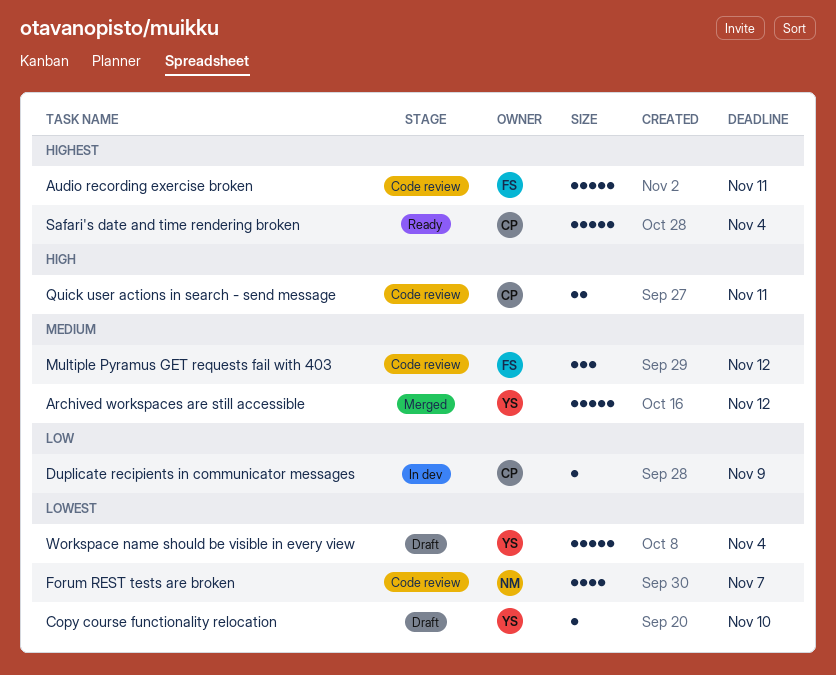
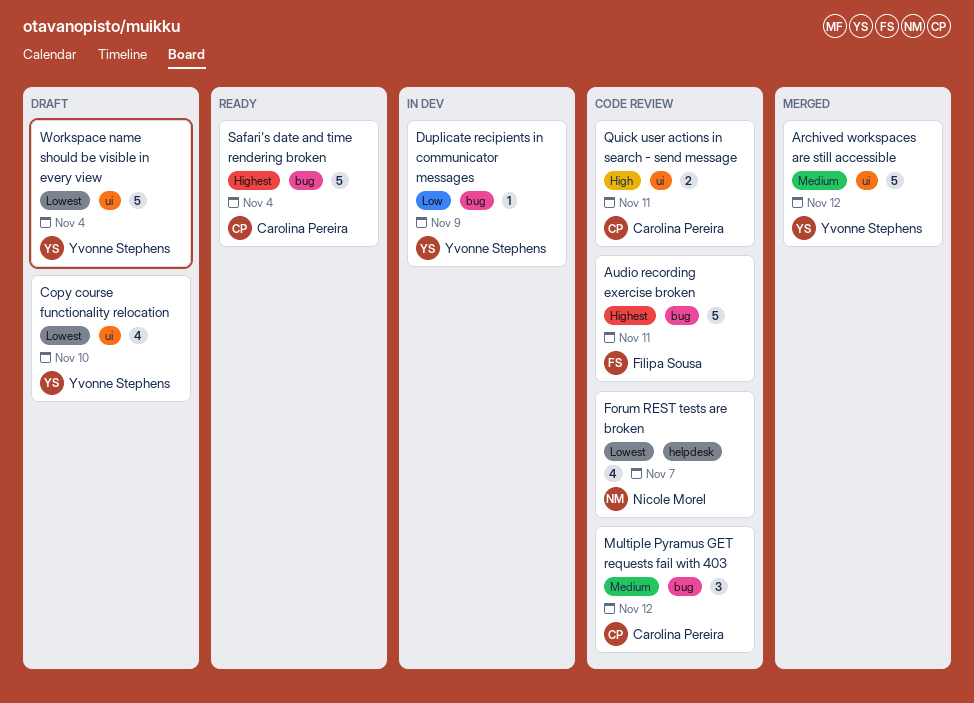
Copy course functionality relocation, estimate: 1 -> 4
Duplicate recipients in communicator messages, owner: Carolina Pereira -> Yvonne Stephens
Multiple Pyramus GET requests fail with 403, owner: Filipa Sousa -> Carolina Pereira

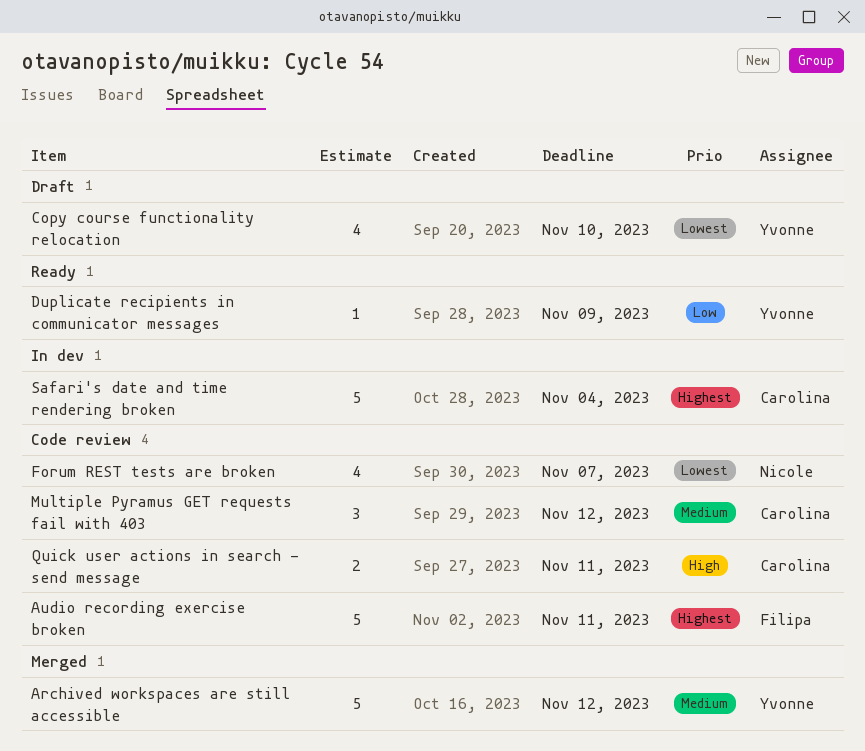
Duplicate recipients in communicator messages, status: In dev -> Ready
Safari's date and time rendering broken, status: Ready -> In dev
Workspace name should be visible in every view: present -> none

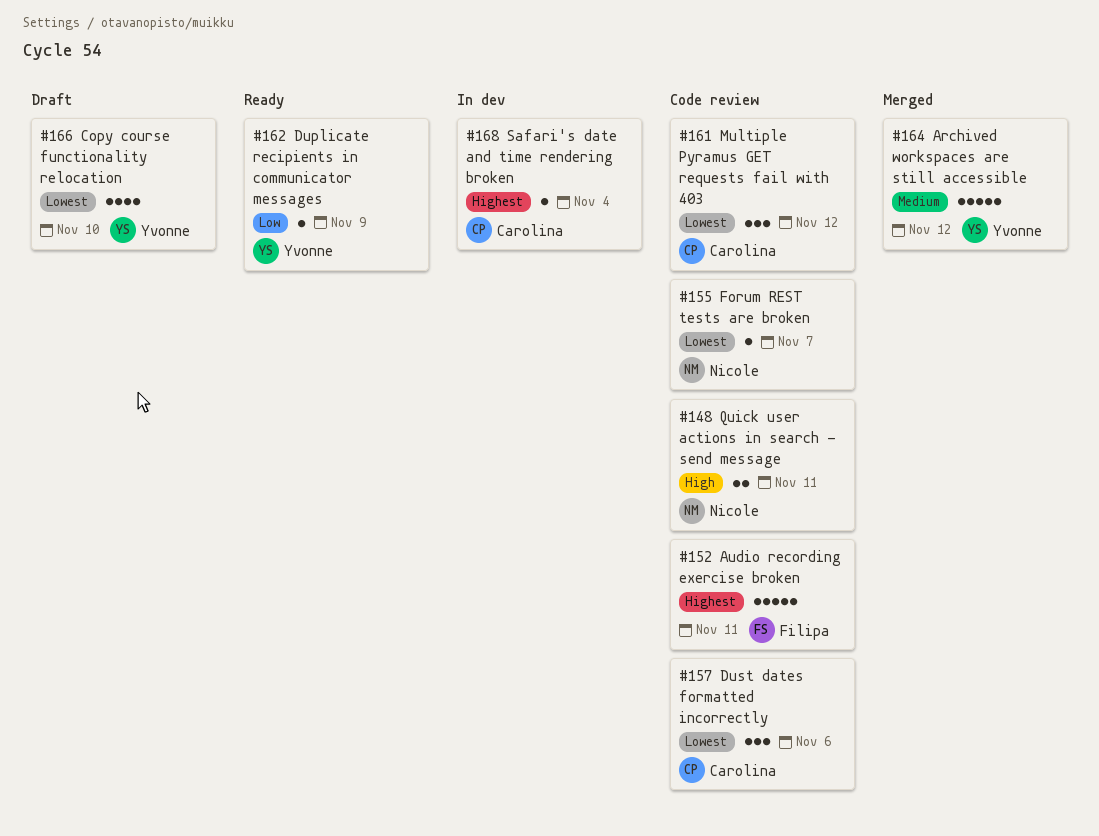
Dust dates formatted incorrectly: none -> present
Forum REST tests are broken, estimate: 4 -> 1
Multiple Pyramus GET requests fail with 403, priority: Medium -> Lowest
Quick user actions in search - send message, owner: Carolina -> Nicole
Safari's date and time rendering broken, estimate: 5 -> 1

